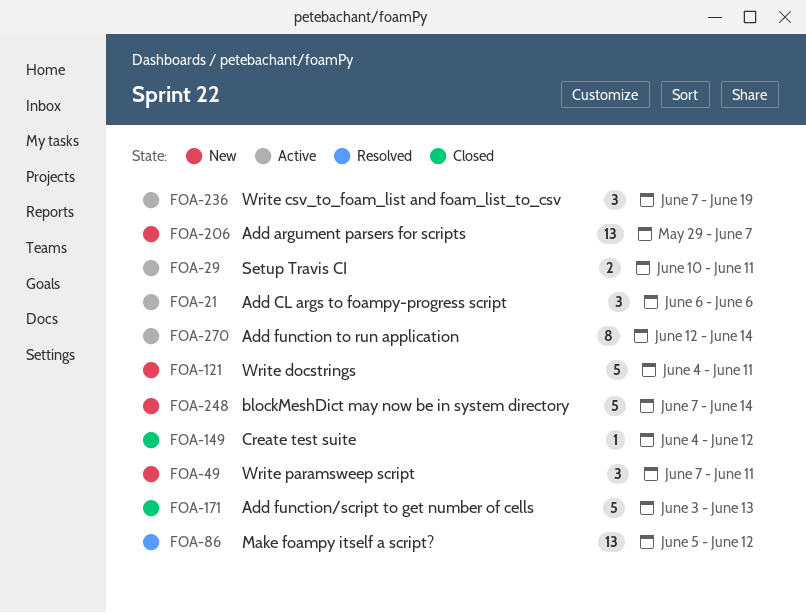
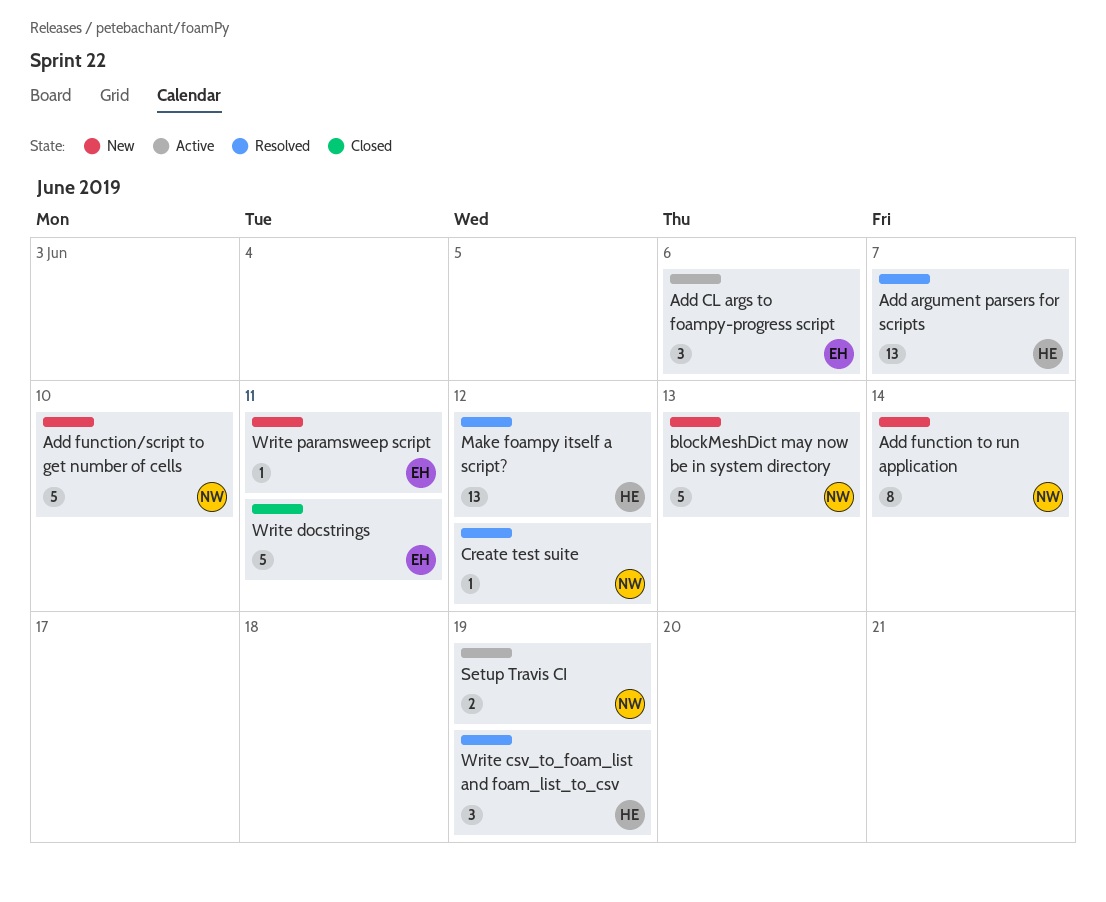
Add argument parsers for scripts, status: New -> Resolved
Add function to run application, status: Active -> New
Add function/script to get number of cells, status: Closed -> New
Add function/script to get number of cells, due: Jun 13 -> Jun 10
blockMeshDict may now be in system directory, due: Jun 14 -> Jun 13
Create test suite, status: Closed -> Resolved
Setup Travis CI, due: Jun 11 -> Jun 19
Write csv_to_foam_list and foam_list_to_csv, status: Active -> Resolved
Write docstrings, status: New -> Closed
Write paramsweep script, estimate: 3 -> 1

